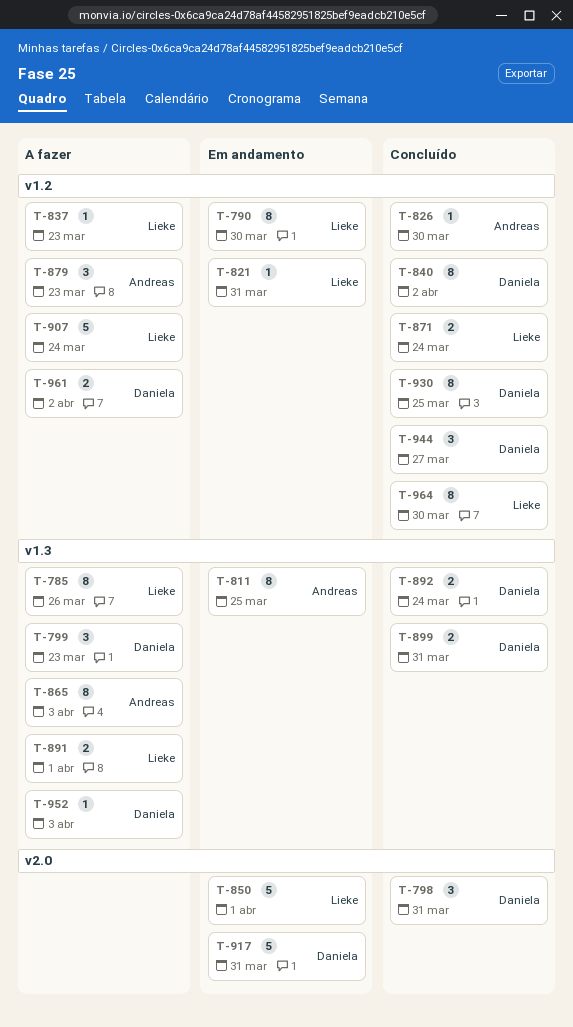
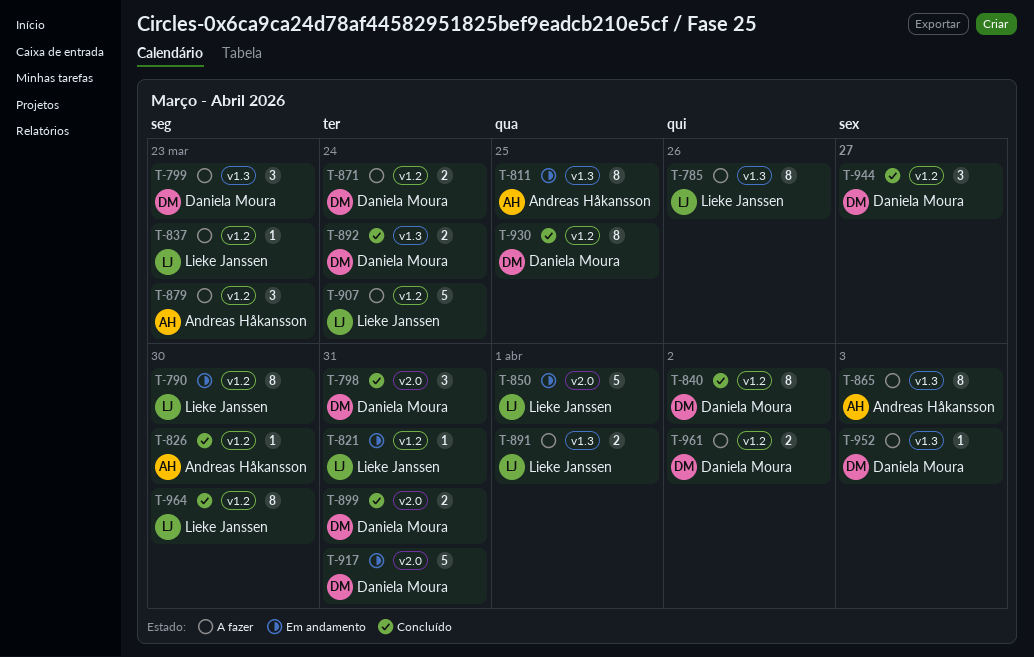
T-871, status: Concluído -> A fazer
T-871, owner: Lieke Janssen -> Daniela Moura
T-899, label: v1.3 -> v2.0

